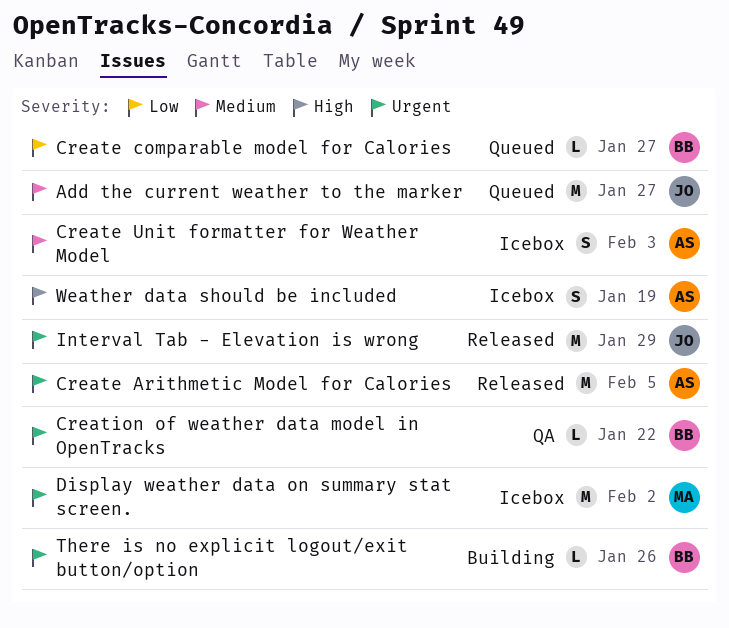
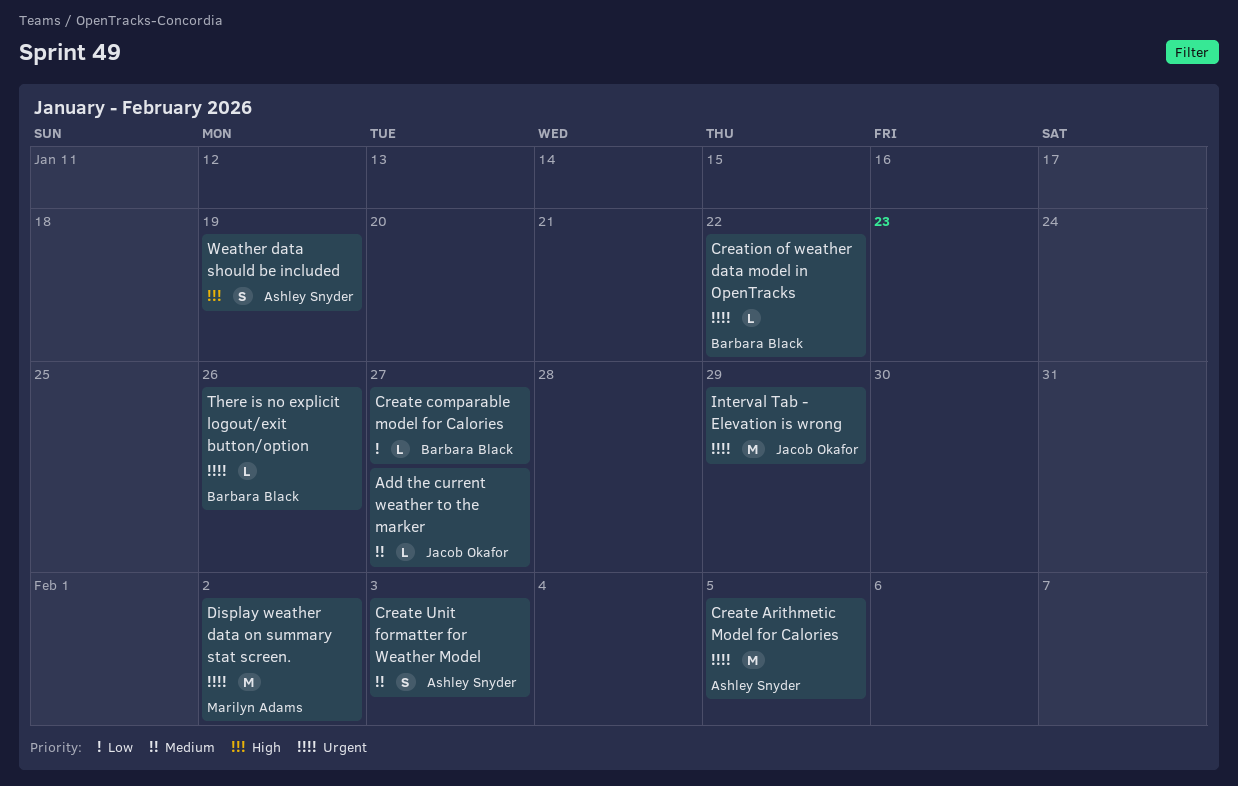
Add the current weather to the marker, estimate: M -> L

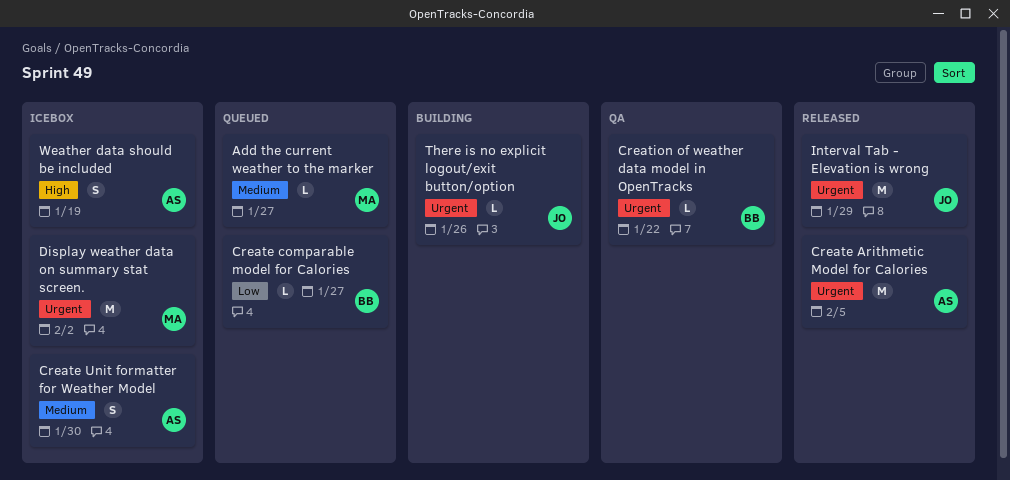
Add the current weather to the marker, owner: Jacob Okafor -> Marilyn Adams
Create Unit formatter for Weather Model, due: Feb 3 -> Jan 30
There is no explicit logout/exit button/option, owner: Barbara Black -> Jacob Okafor

